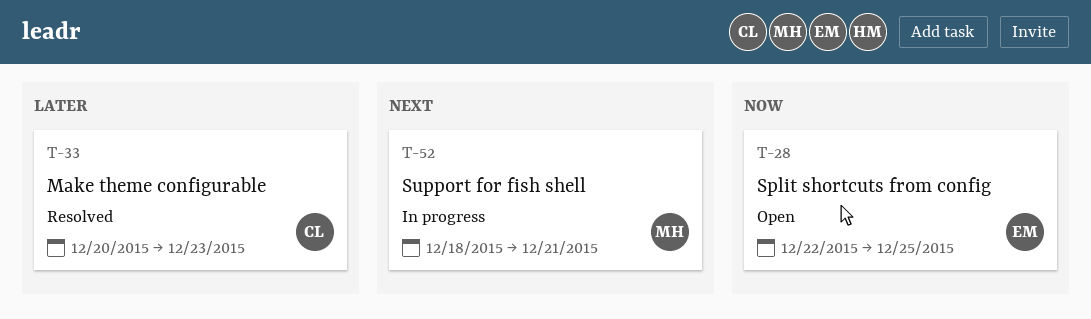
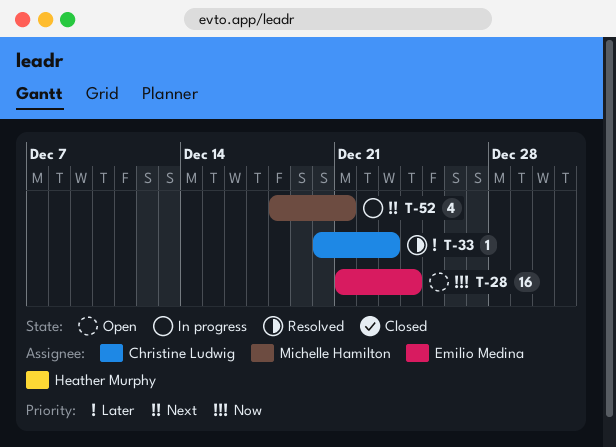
T-28, start: Dec 22 -> Dec 21
T-28, due: Dec 25 -> Dec 24

